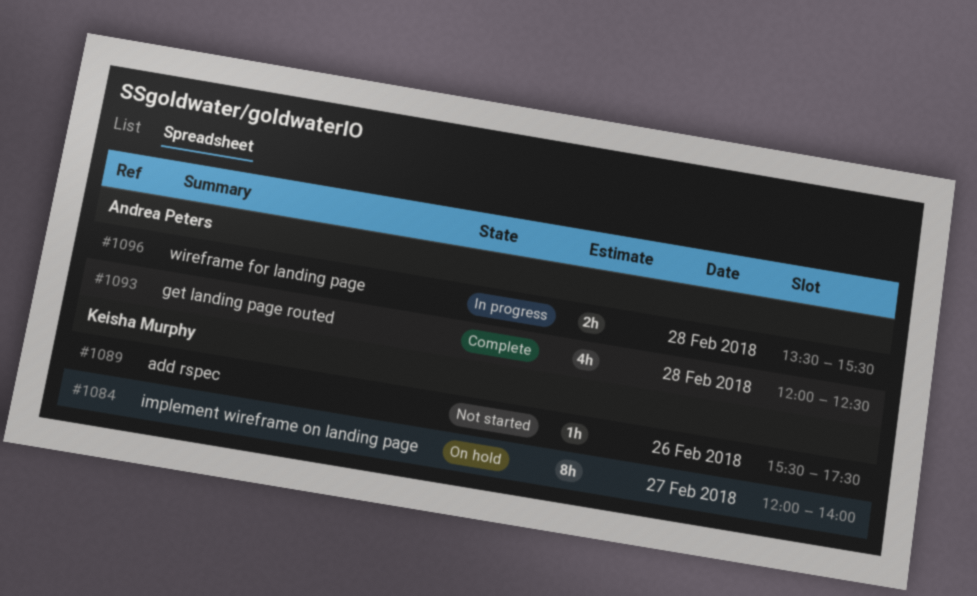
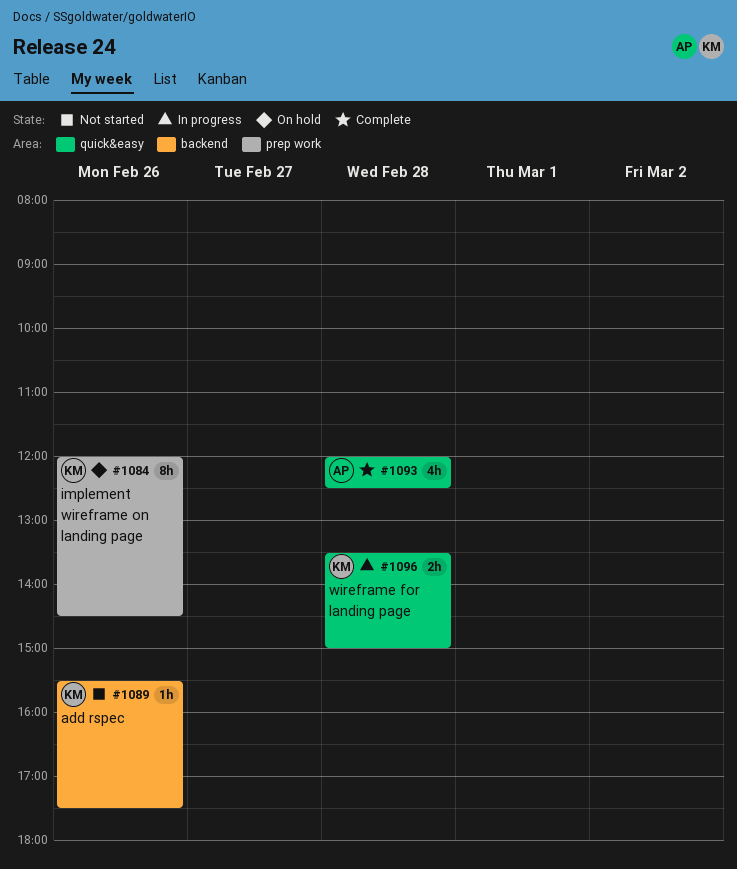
#1084, day: Feb 27 -> Feb 26
#1084, ends: 14:00 -> 14:30
#1096, owner: Andrea Peters -> Keisha Murphy
#1096, ends: 15:30 -> 15:00

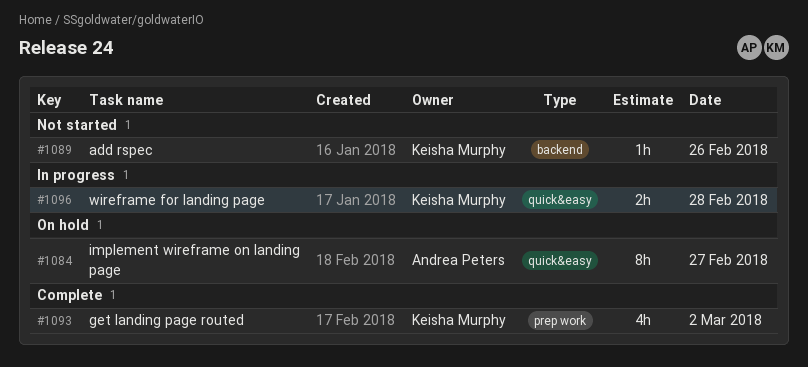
#1084, owner: Keisha Murphy -> Andrea Peters
#1084, label: prep work -> quick&easy
#1084, day: Feb 26 -> Feb 27
#1093, owner: Andrea Peters -> Keisha Murphy
#1093, label: quick&easy -> prep work
#1093, day: Feb 28 -> Mar 2

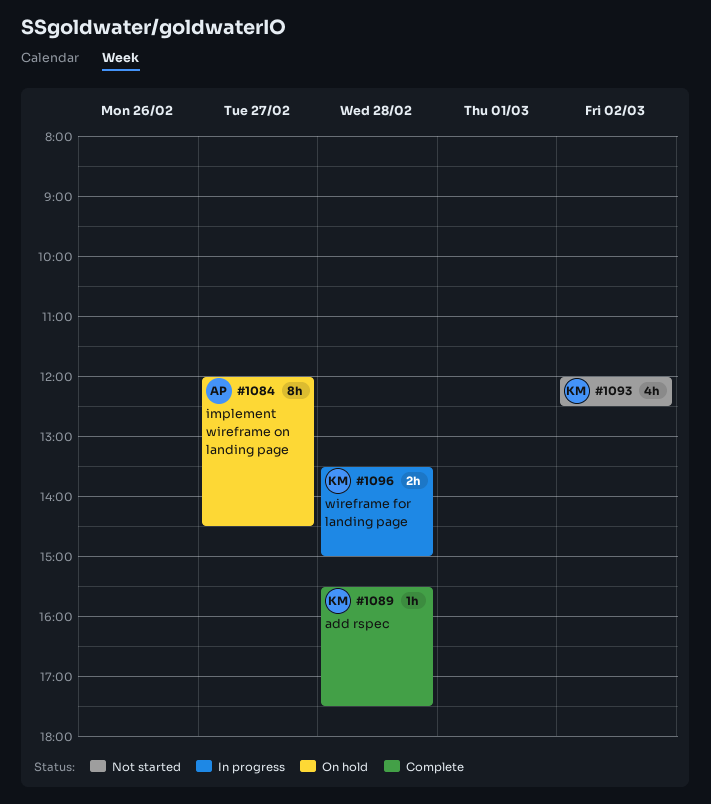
#1089, status: Not started -> Complete
#1089, day: Feb 26 -> Feb 28
#1093, status: Complete -> Not started

